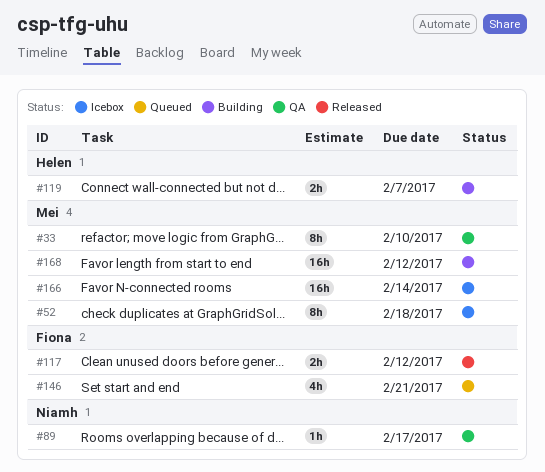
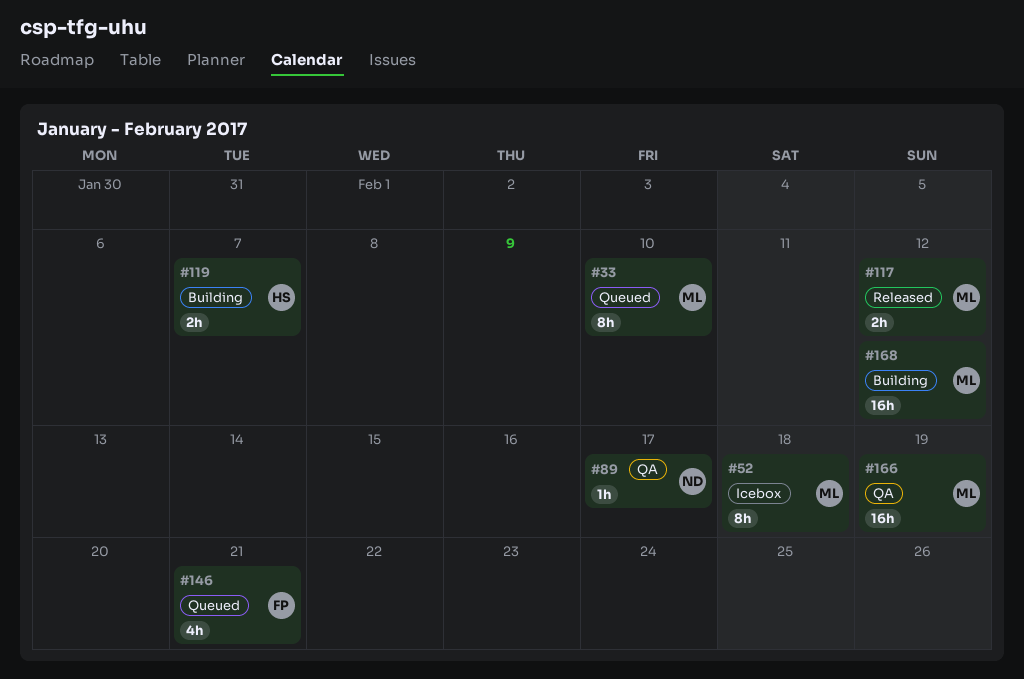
#33, status: QA -> Queued
#117, owner: Fiona -> Mei
#166, status: Icebox -> QA
#166, due: Feb 14 -> Feb 19

